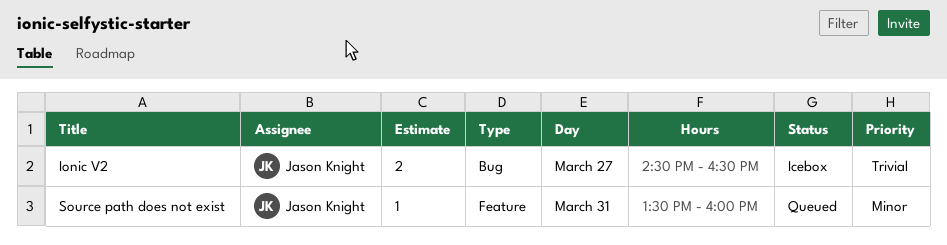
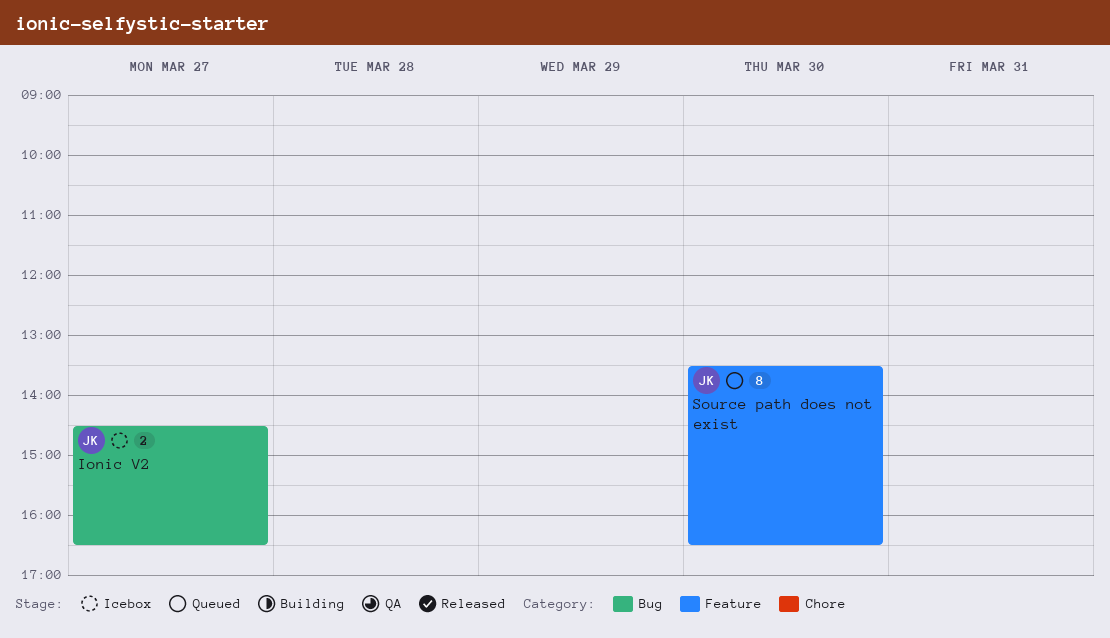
Source path does not exist, estimate: 1 -> 8
Source path does not exist, day: Mar 31 -> Mar 30
Source path does not exist, ends: 16:00 -> 16:30

